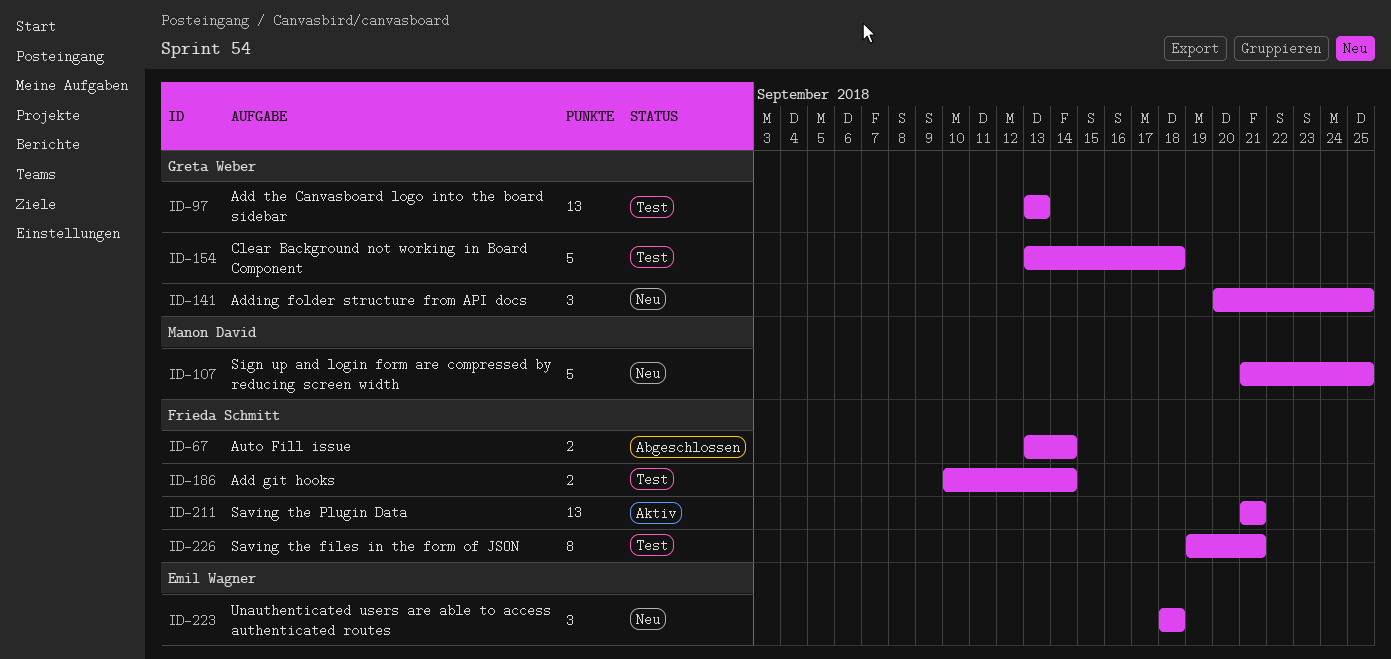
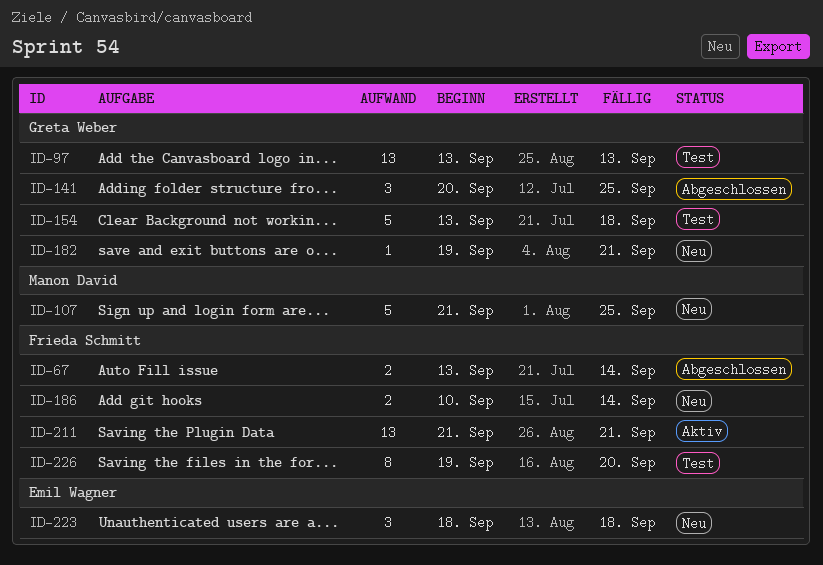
ID-141, status: Neu -> Abgeschlossen
ID-182: none -> present
ID-186, status: Test -> Neu
ID-226, due: Sep 21 -> Sep 20

